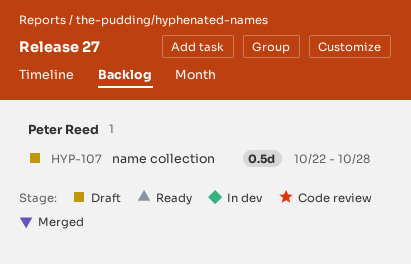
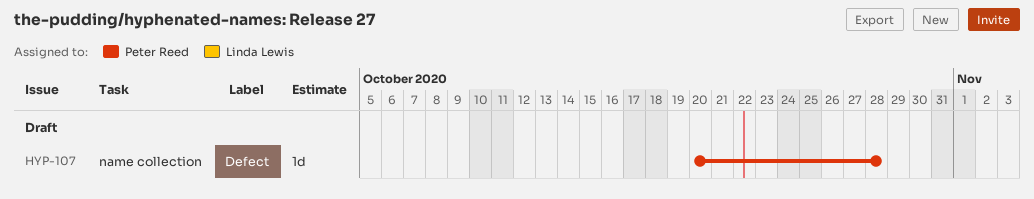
HYP-107, estimate: 0.5d -> 1d
HYP-107, start: Oct 22 -> Oct 20

